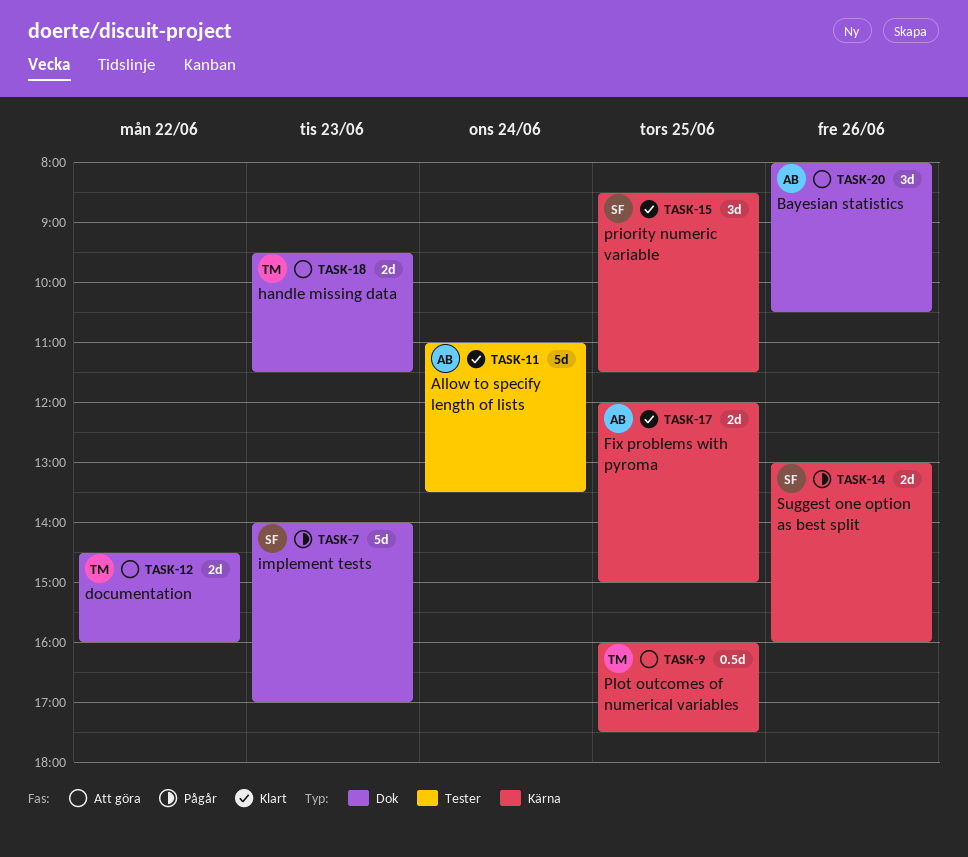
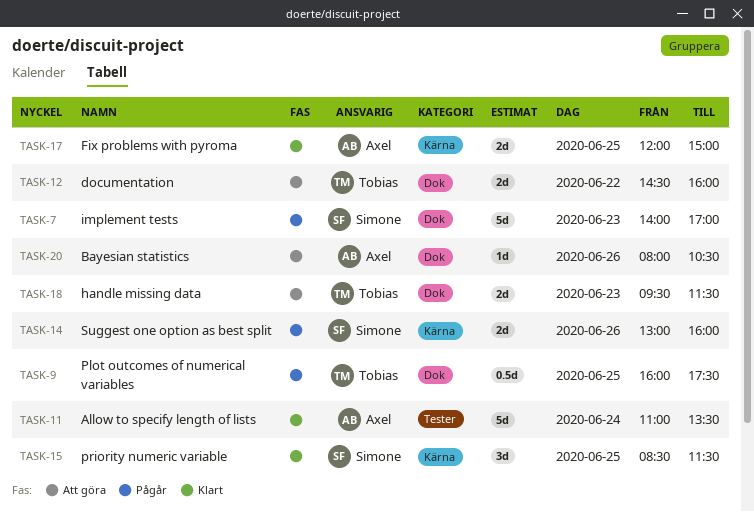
TASK-9, status: Att göra -> Pågår
TASK-9, label: Kärna -> Dok
TASK-20, estimate: 3d -> 1d

